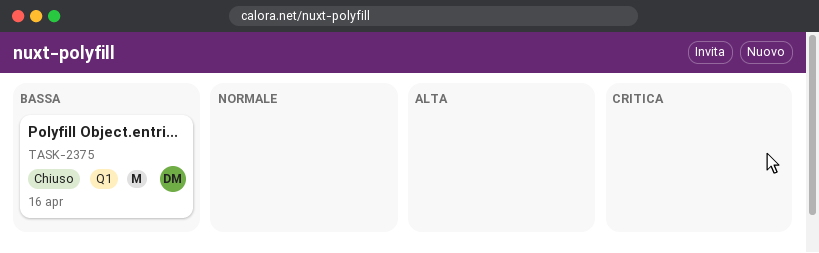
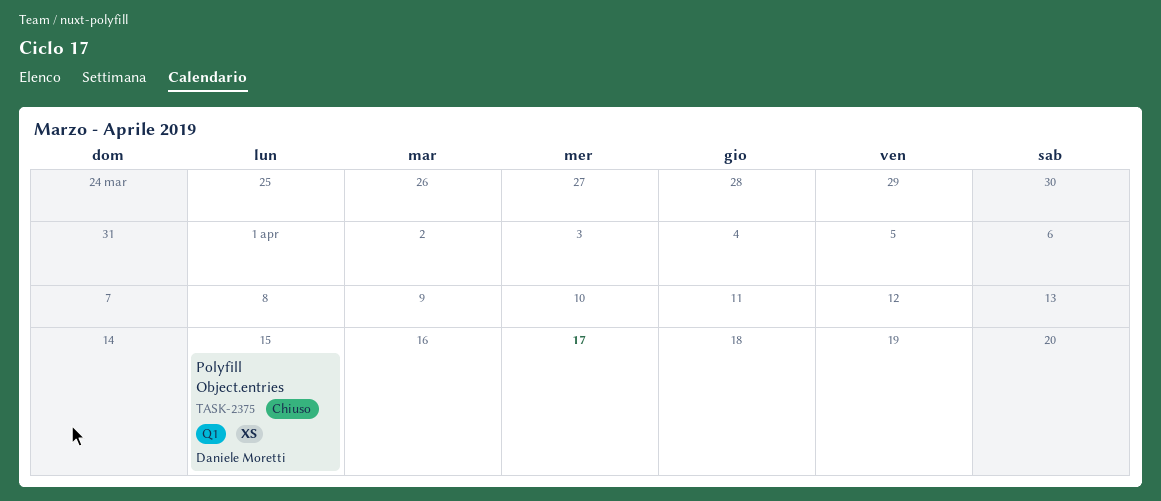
TASK-2375, estimate: M -> XS
TASK-2375, due: Apr 16 -> Apr 15

